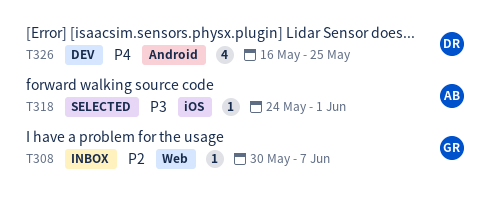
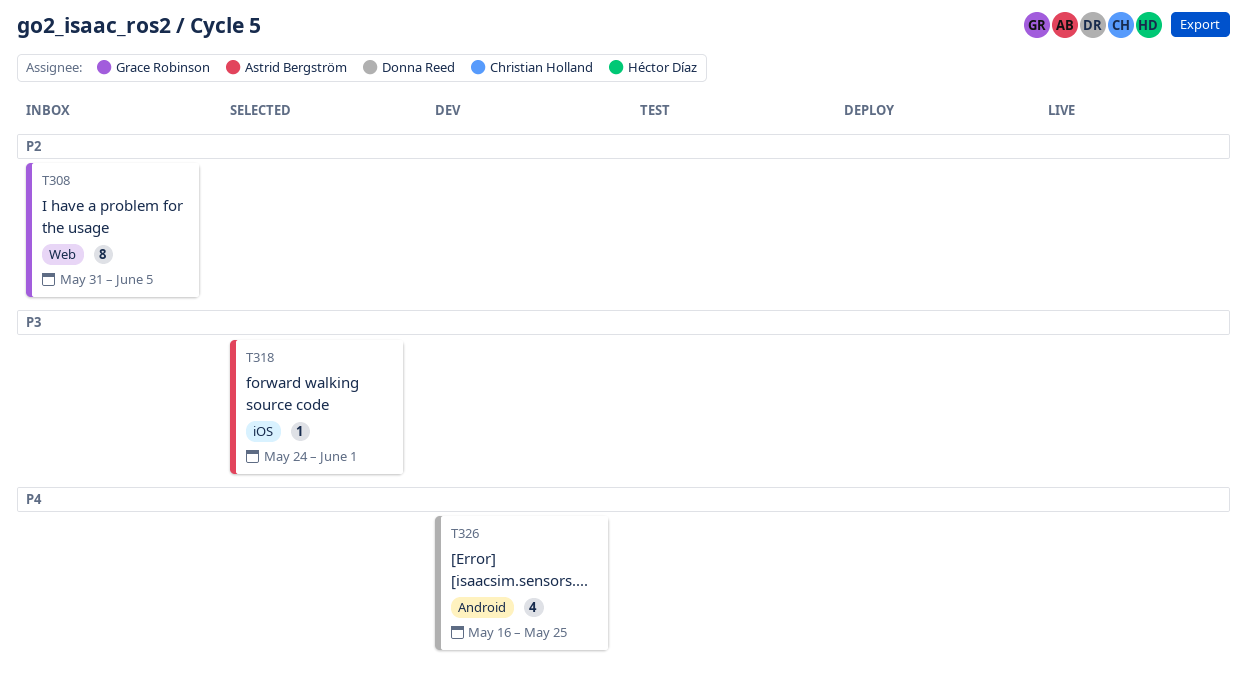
T308, estimate: 1 -> 8
T308, start: May 30 -> May 31
T308, due: Jun 7 -> Jun 5

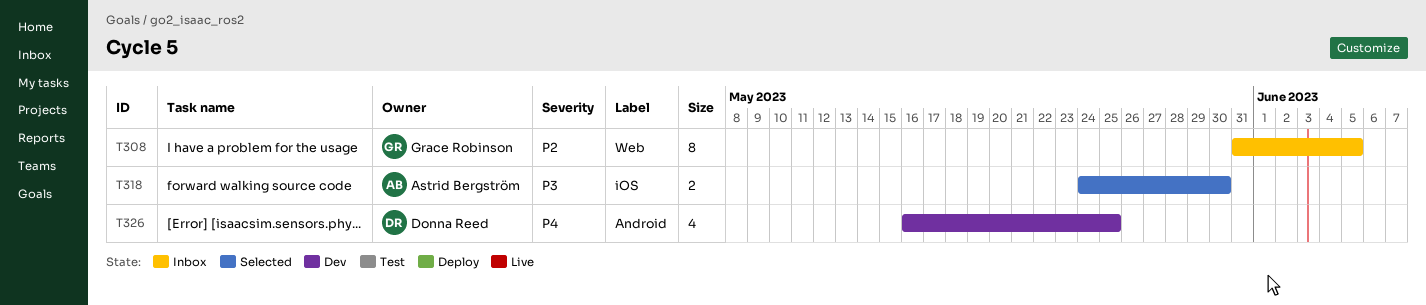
T318, estimate: 1 -> 2
T318, due: Jun 1 -> May 30

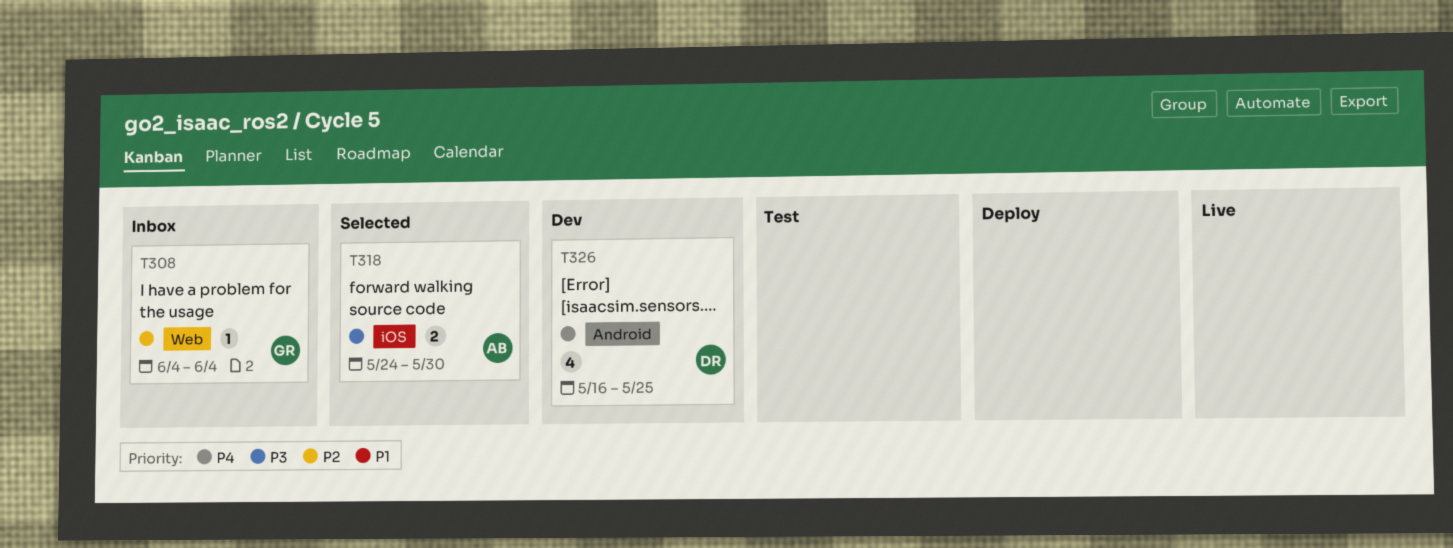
T308, estimate: 8 -> 1
T308, start: May 31 -> Jun 4
T308, due: Jun 5 -> Jun 4

